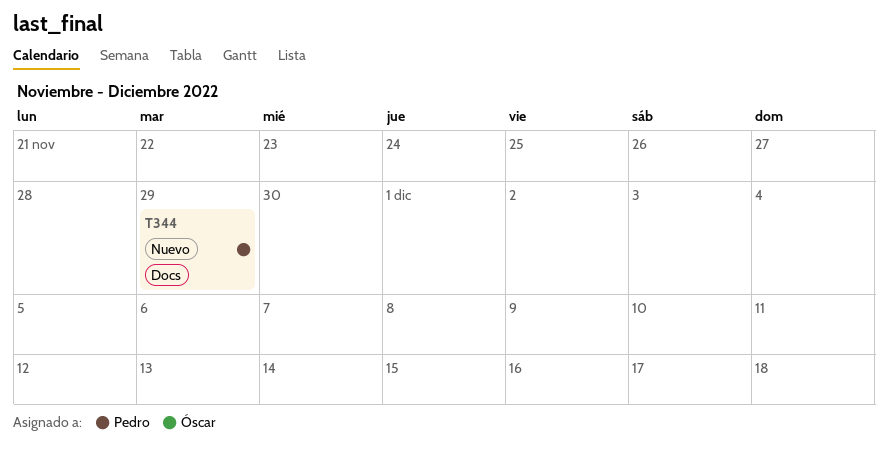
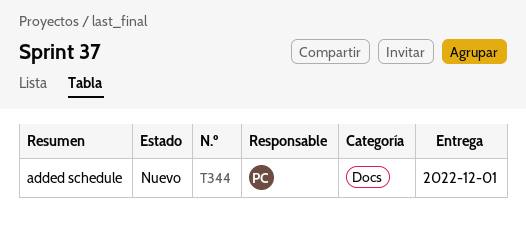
T344, due: Nov 29 -> Dec 1

